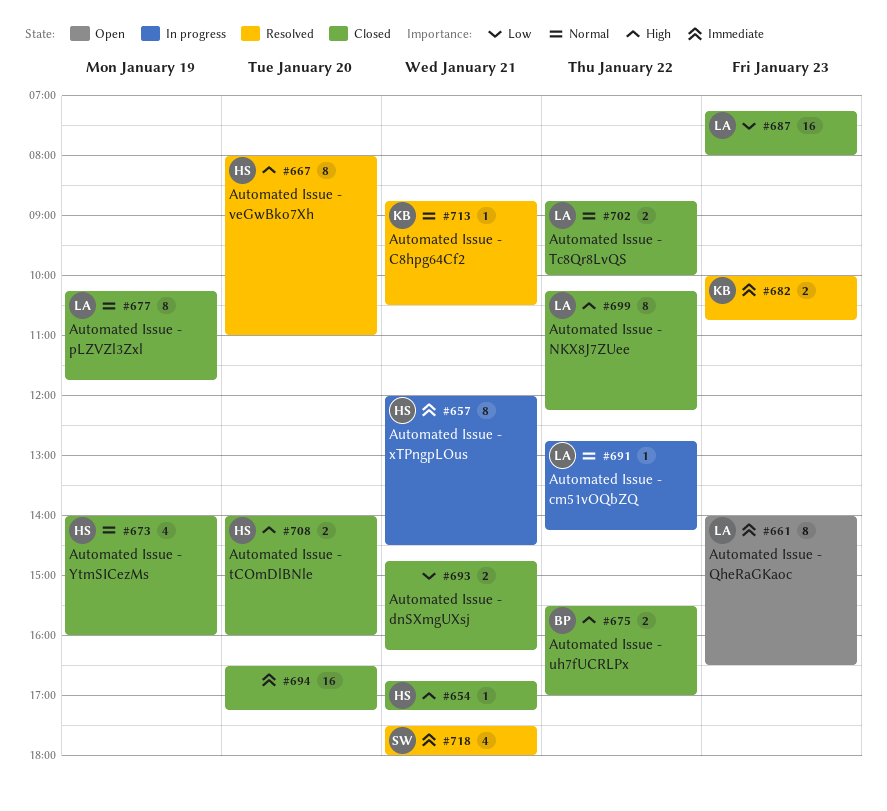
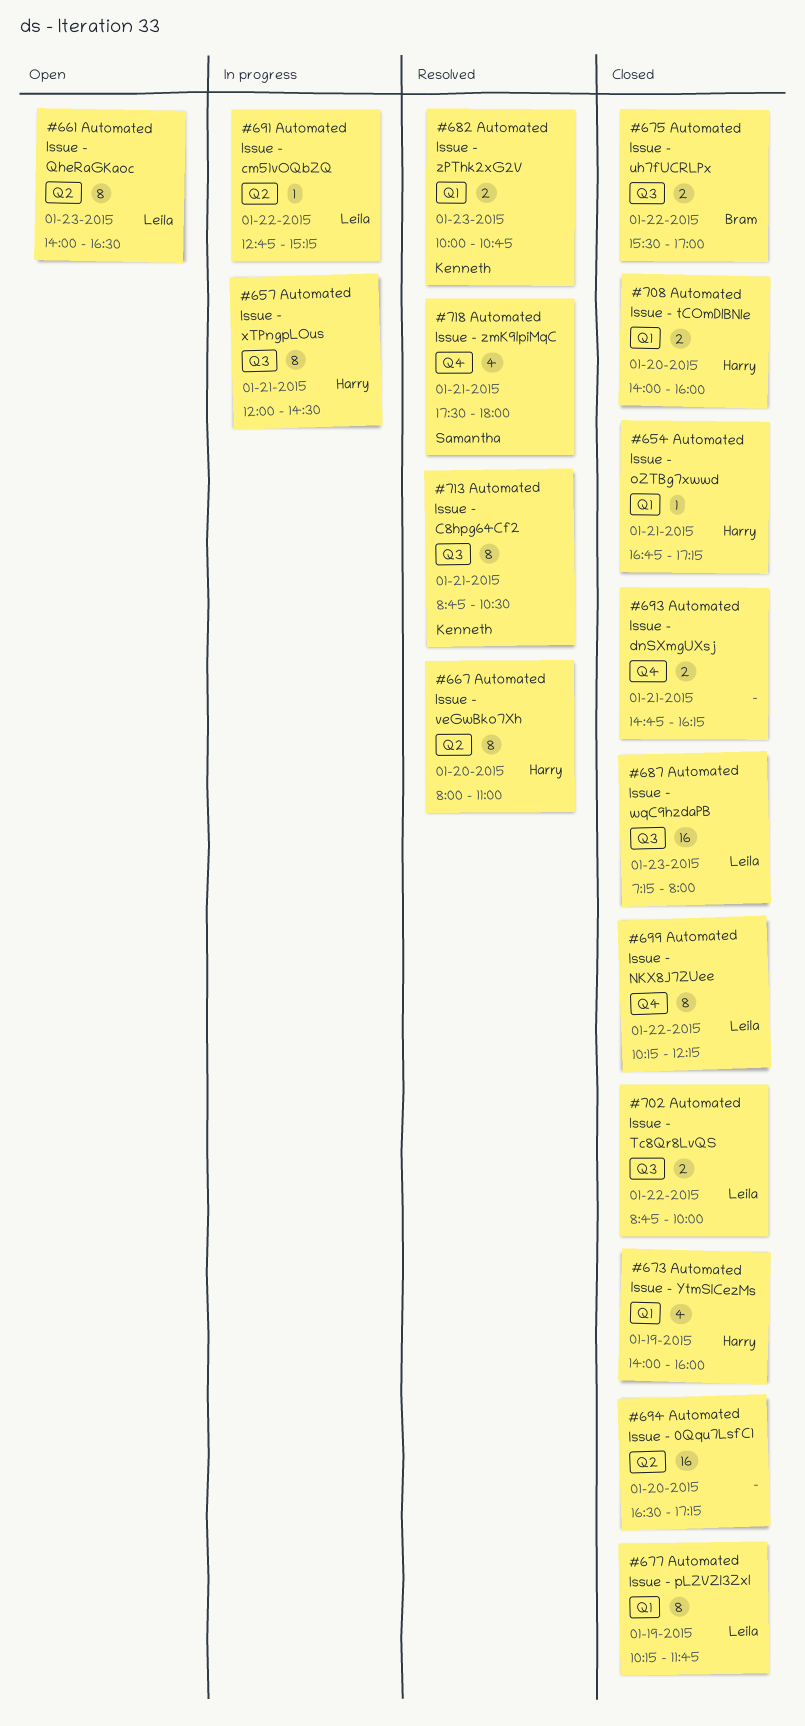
#691, ends: 14:15 -> 15:15
#713, estimate: 1 -> 8

